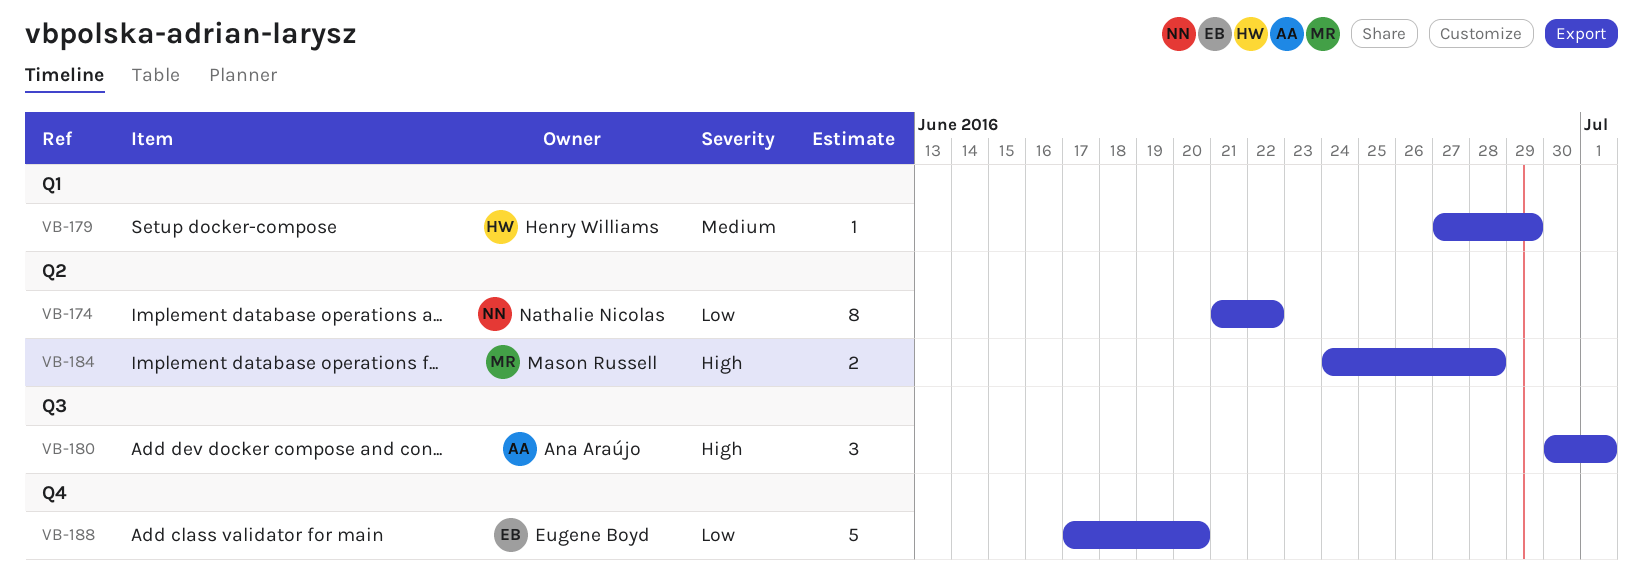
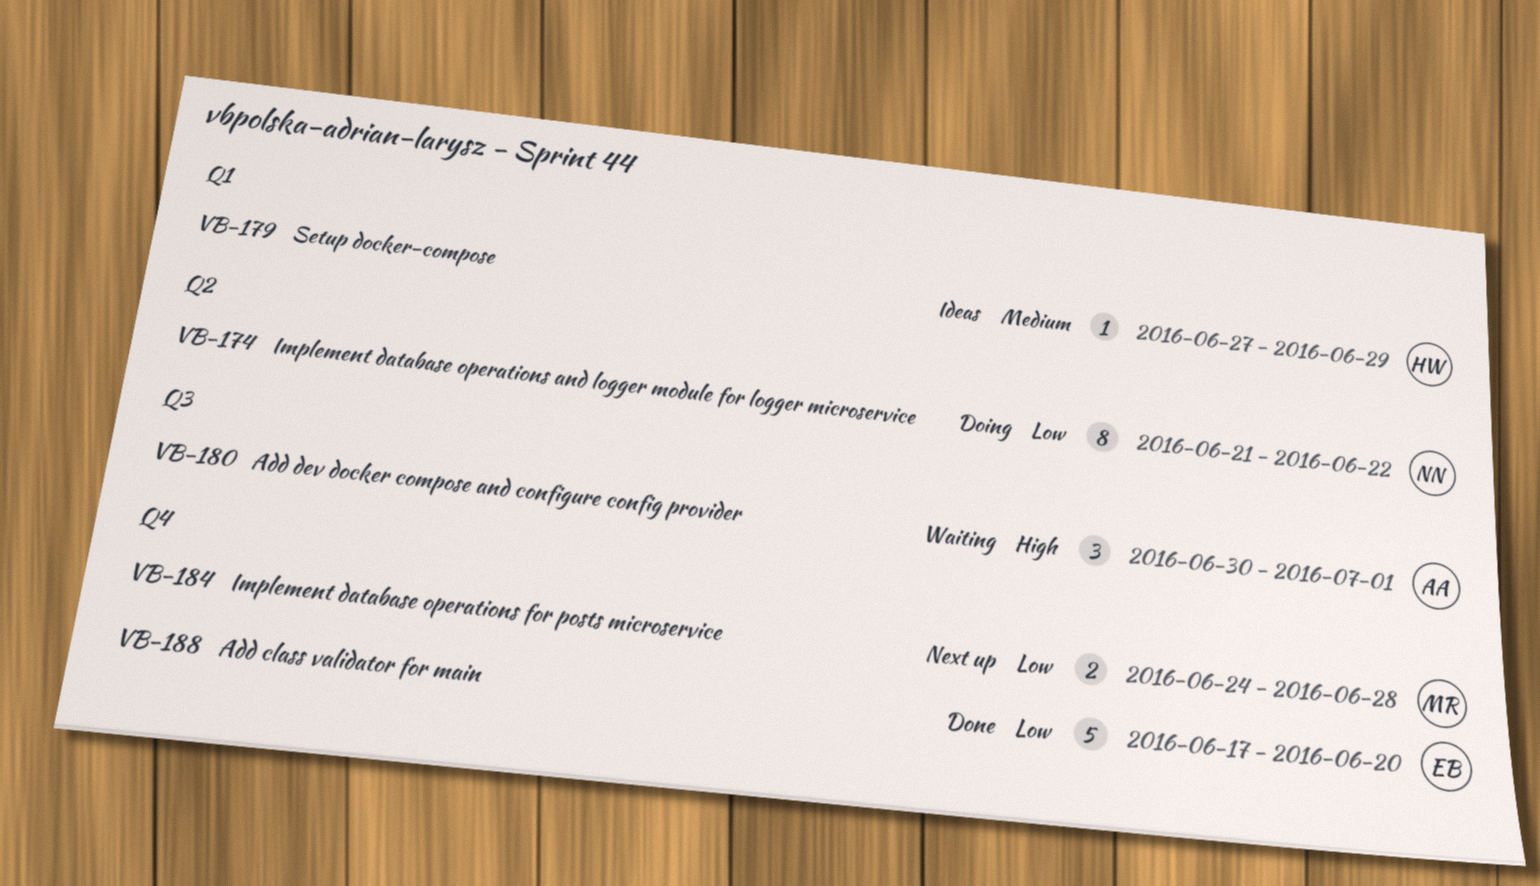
VB-184, priority: High -> Low
VB-184, label: Q2 -> Q4

